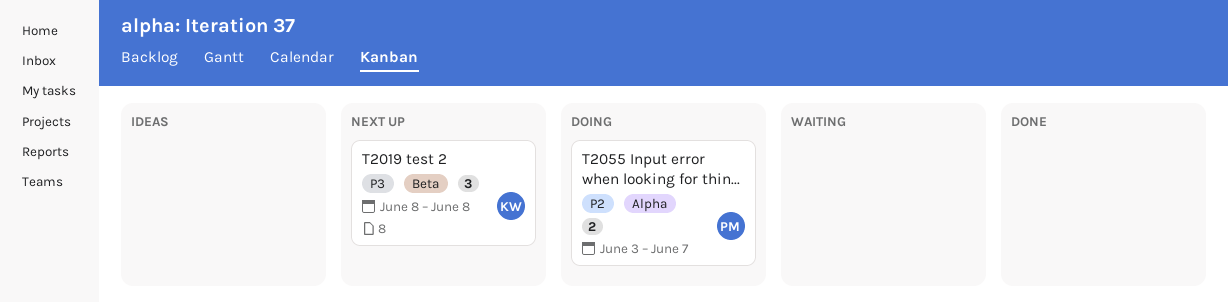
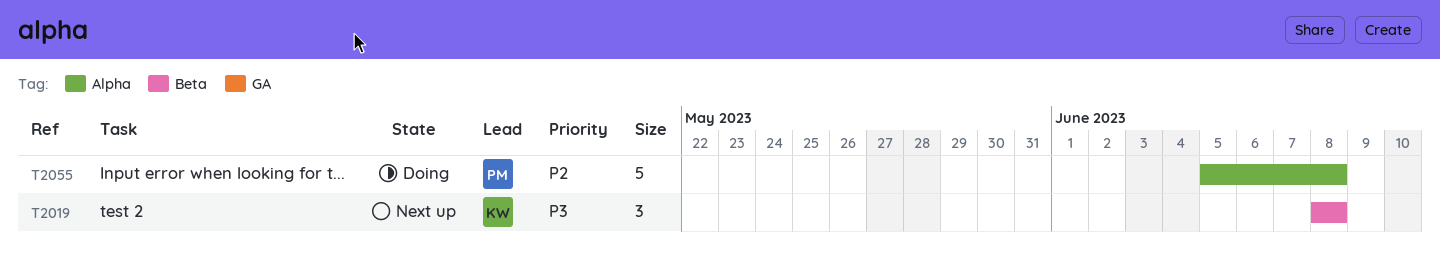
T2055, estimate: 2 -> 5
T2055, start: Jun 3 -> Jun 5
T2055, due: Jun 7 -> Jun 8

